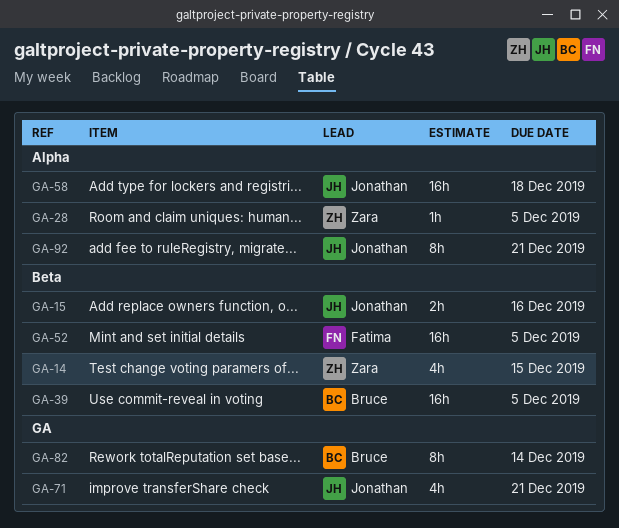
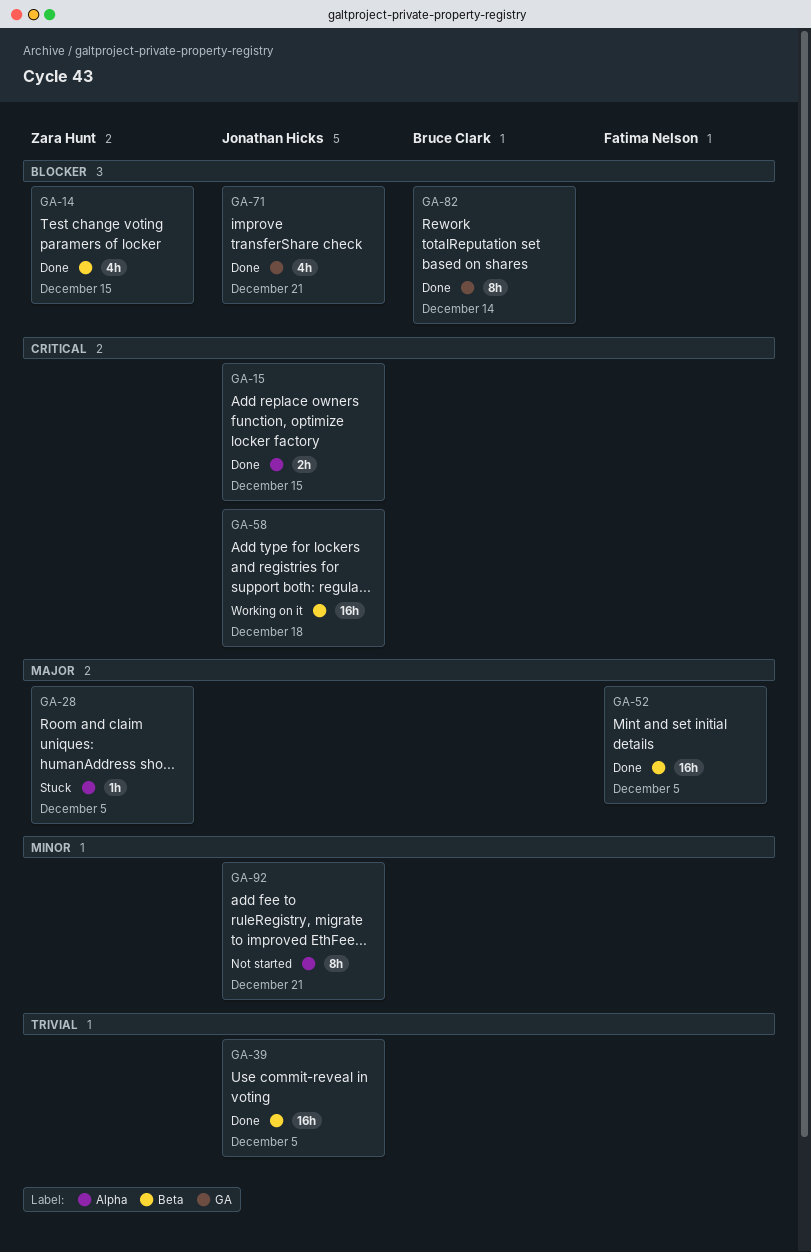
GA-15, label: Beta -> Alpha
GA-15, due: Dec 16 -> Dec 15
GA-39, owner: Bruce Clark -> Jonathan Hicks
GA-58, label: Alpha -> Beta

